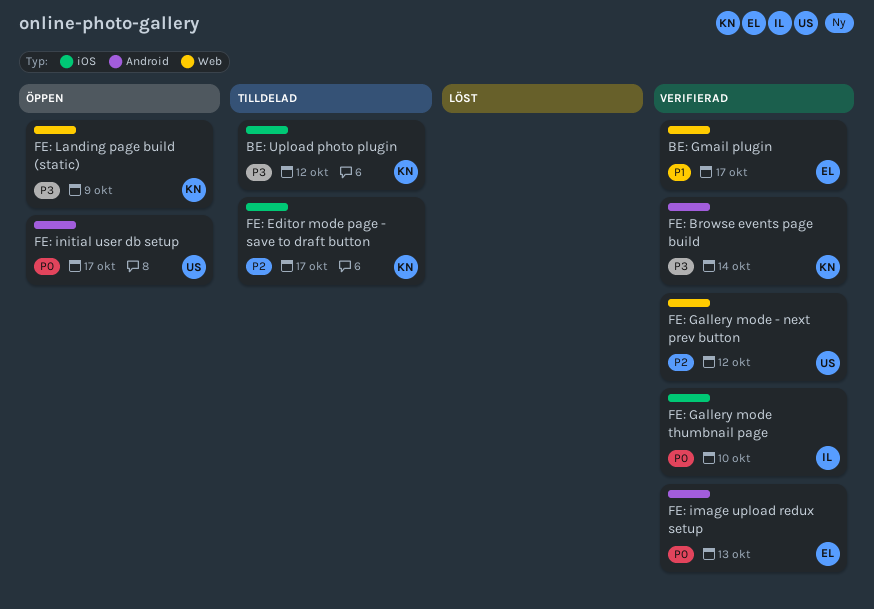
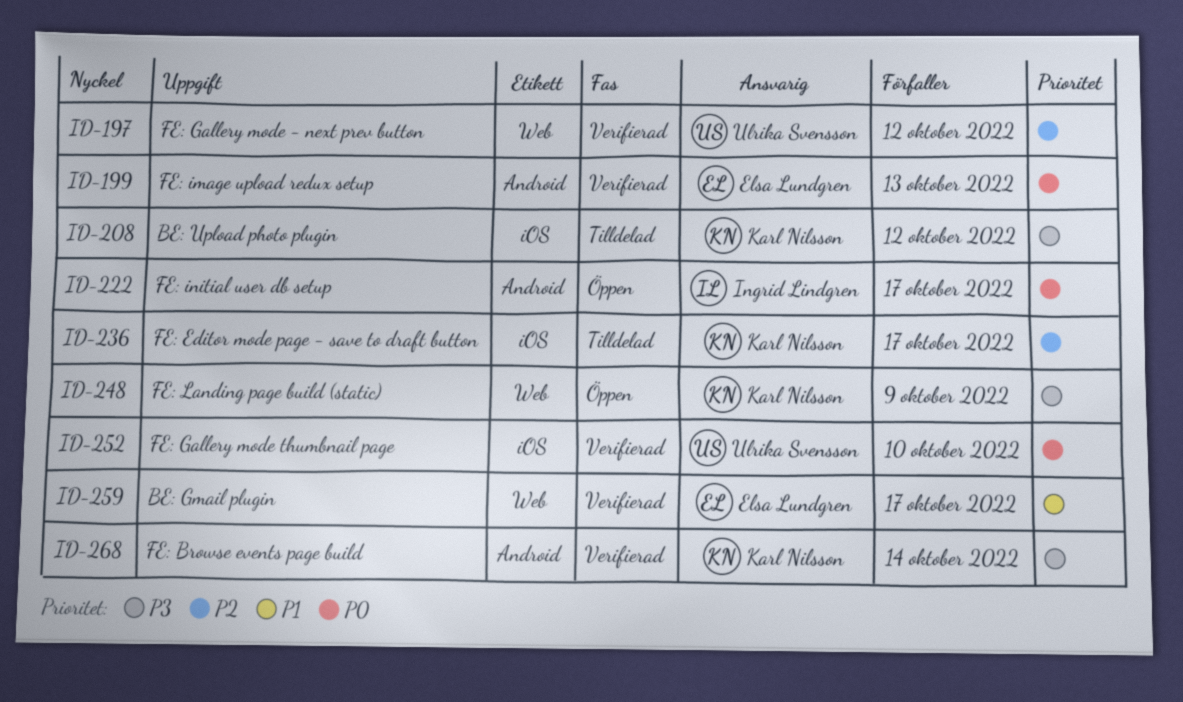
FE: Gallery mode thumbnail page, owner: Ingrid Lindgren -> Ulrika Svensson
FE: initial user db setup, owner: Ulrika Svensson -> Ingrid Lindgren

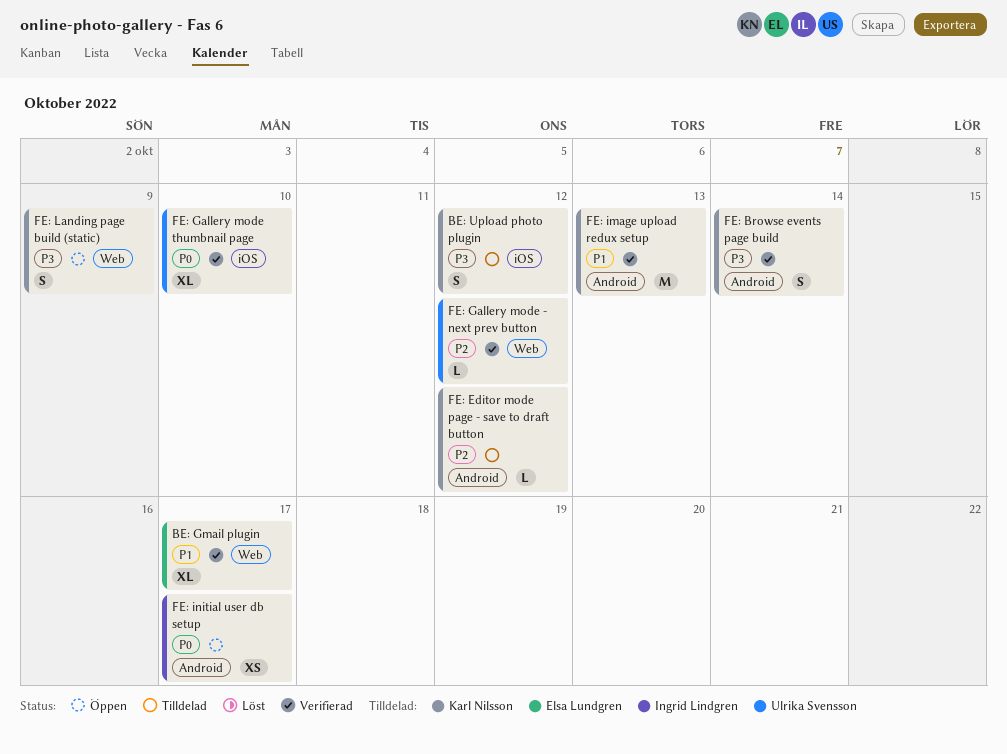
FE: Editor mode page - save to draft button, label: iOS -> Android
FE: Editor mode page - save to draft button, due: Oct 17 -> Oct 12
FE: image upload redux setup, owner: Elsa Lundgren -> Karl Nilsson
FE: image upload redux setup, priority: P0 -> P1

